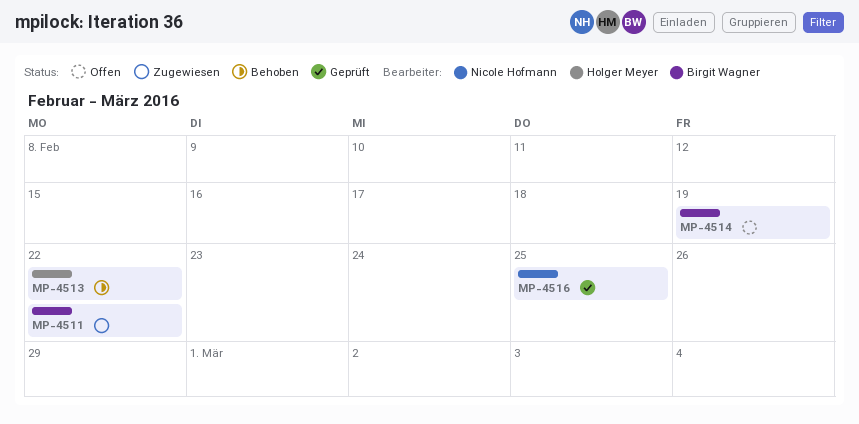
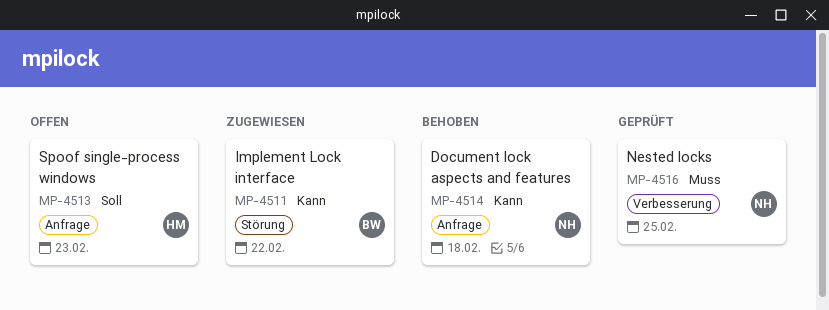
MP-4513, status: Behoben -> Offen
MP-4513, due: Feb 22 -> Feb 23
MP-4514, status: Offen -> Behoben
MP-4514, owner: Birgit Wagner -> Nicole Hofmann
MP-4514, due: Feb 19 -> Feb 18

